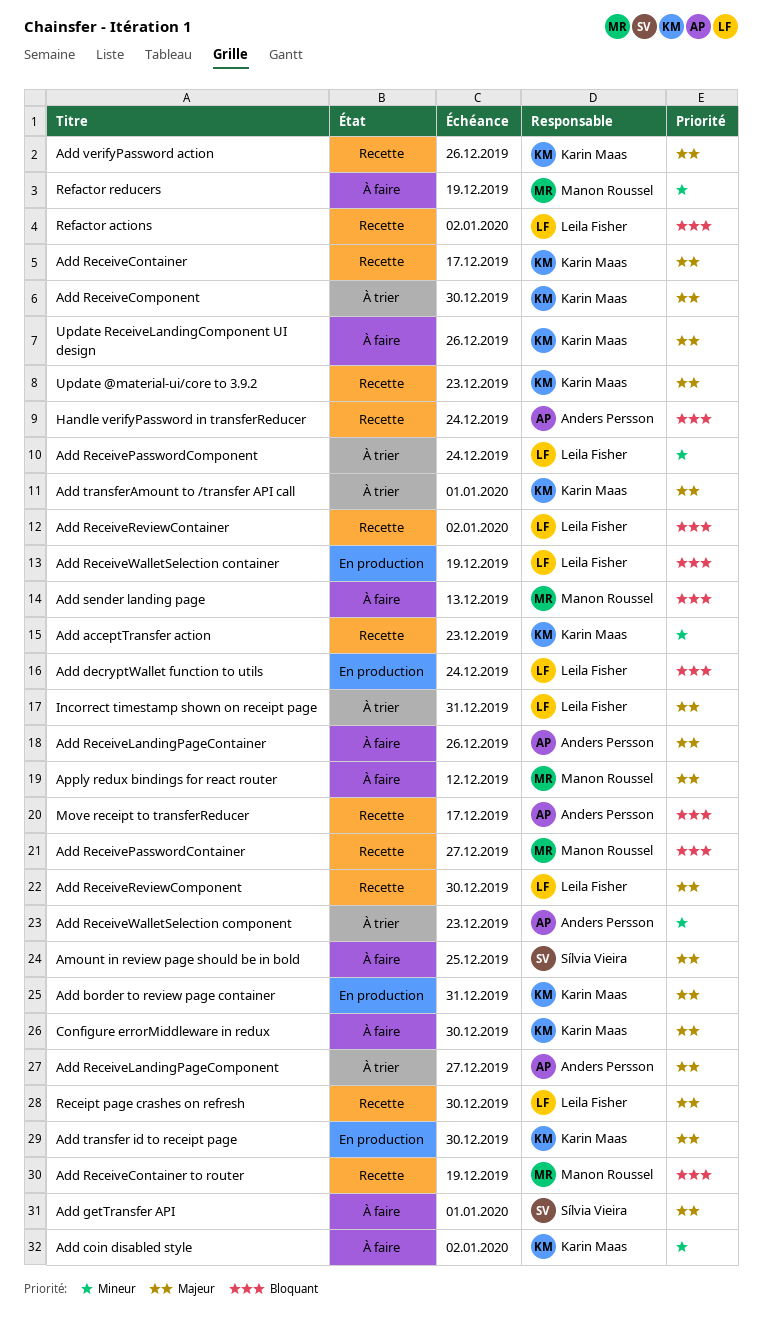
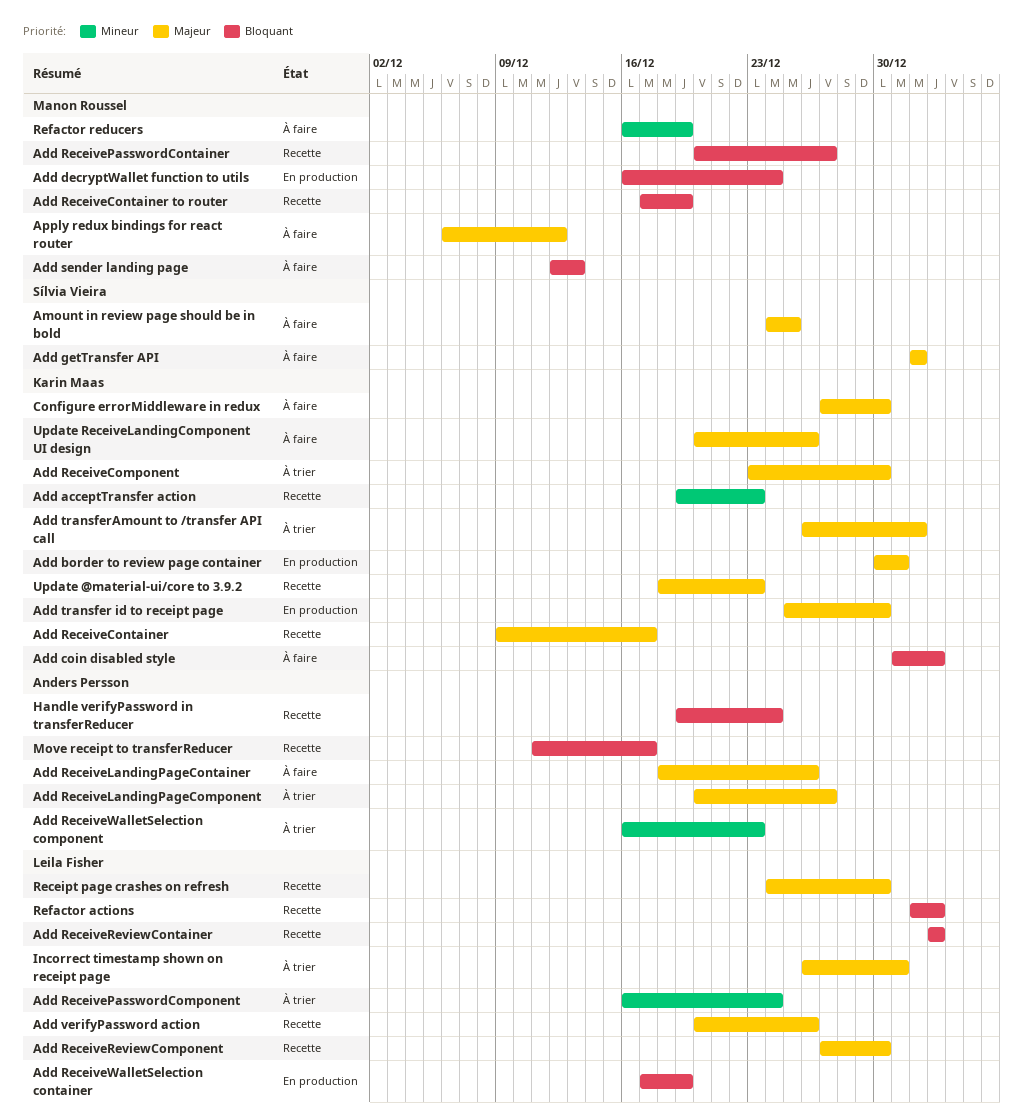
Add coin disabled style, priority: Mineur -> Bloquant
Add decryptWallet function to utils, owner: Leila Fisher -> Manon Roussel
Add verifyPassword action, owner: Karin Maas -> Leila Fisher

